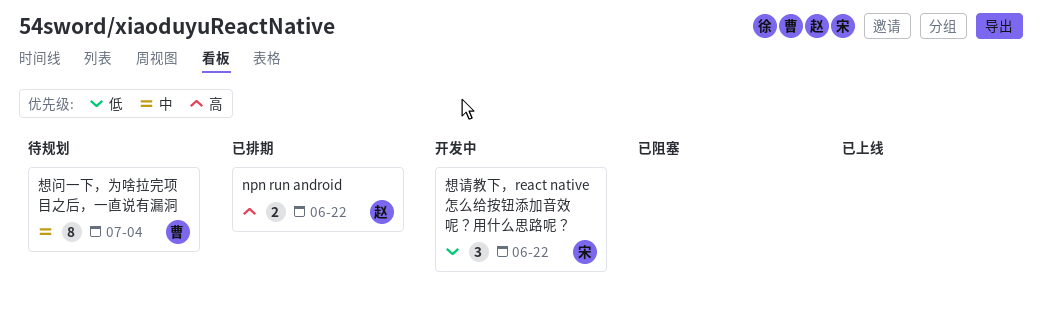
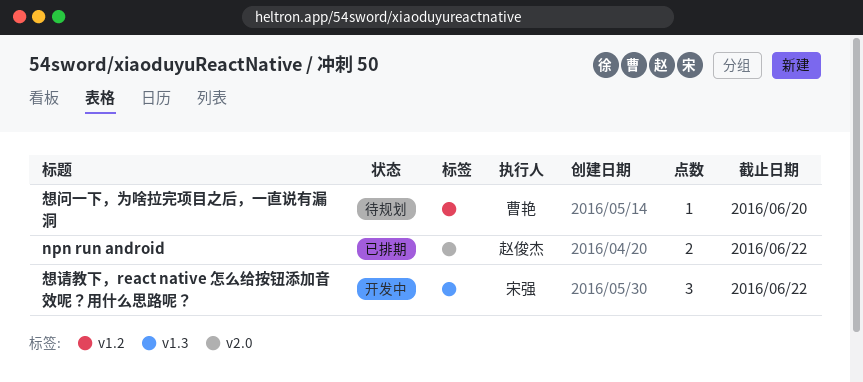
想问一下，为啥拉完项目之后，一直说有漏洞, estimate: 8 -> 1
想问一下，为啥拉完项目之后，一直说有漏洞, due: Jul 4 -> Jun 20

